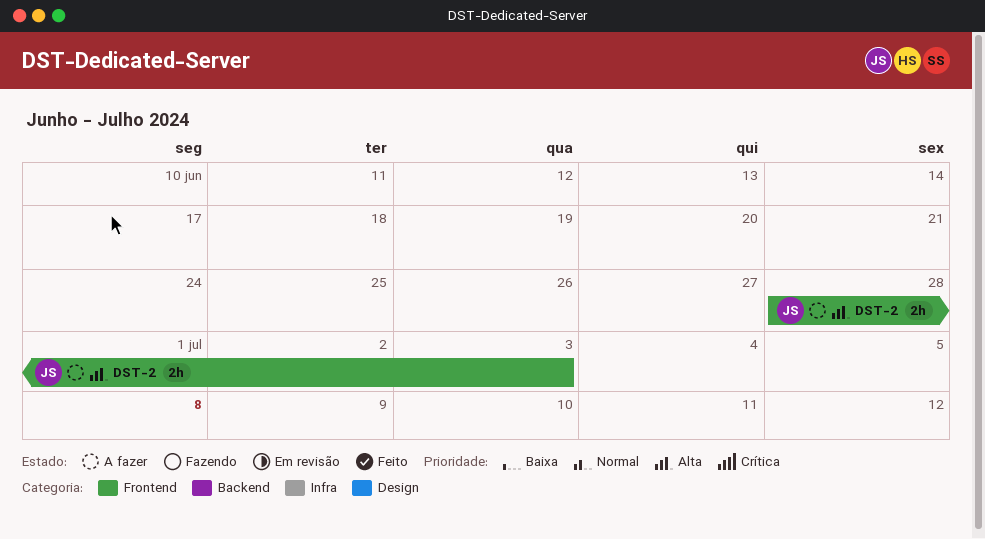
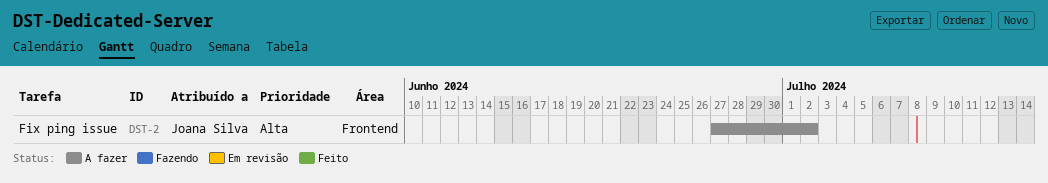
DST-2, start: Jun 28 -> Jun 27
DST-2, due: Jul 3 -> Jul 2

